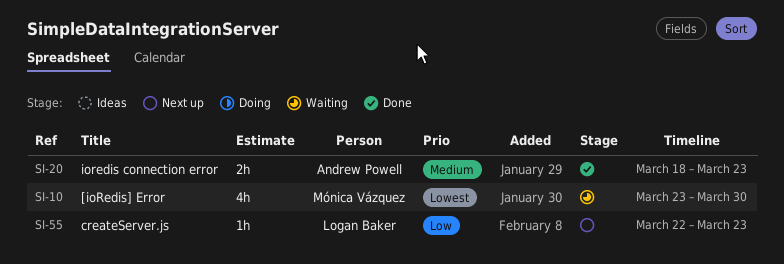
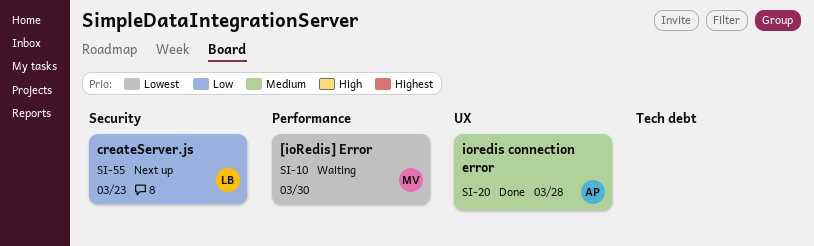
SI-20, due: Mar 23 -> Mar 28

